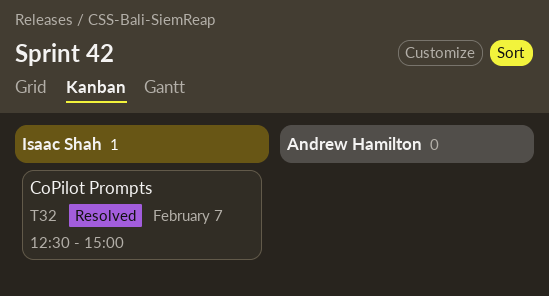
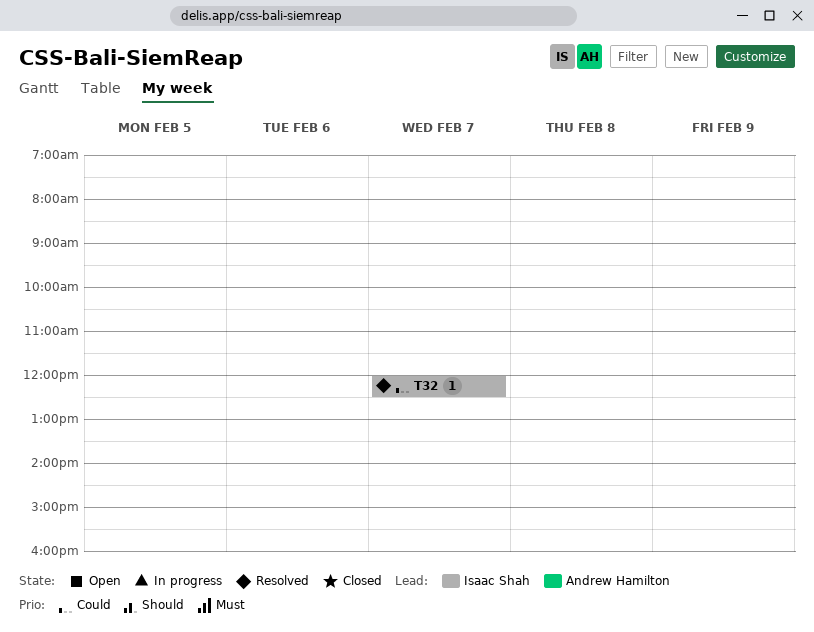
T32, begins: 12:30 -> 12:00
T32, ends: 15:00 -> 12:30

